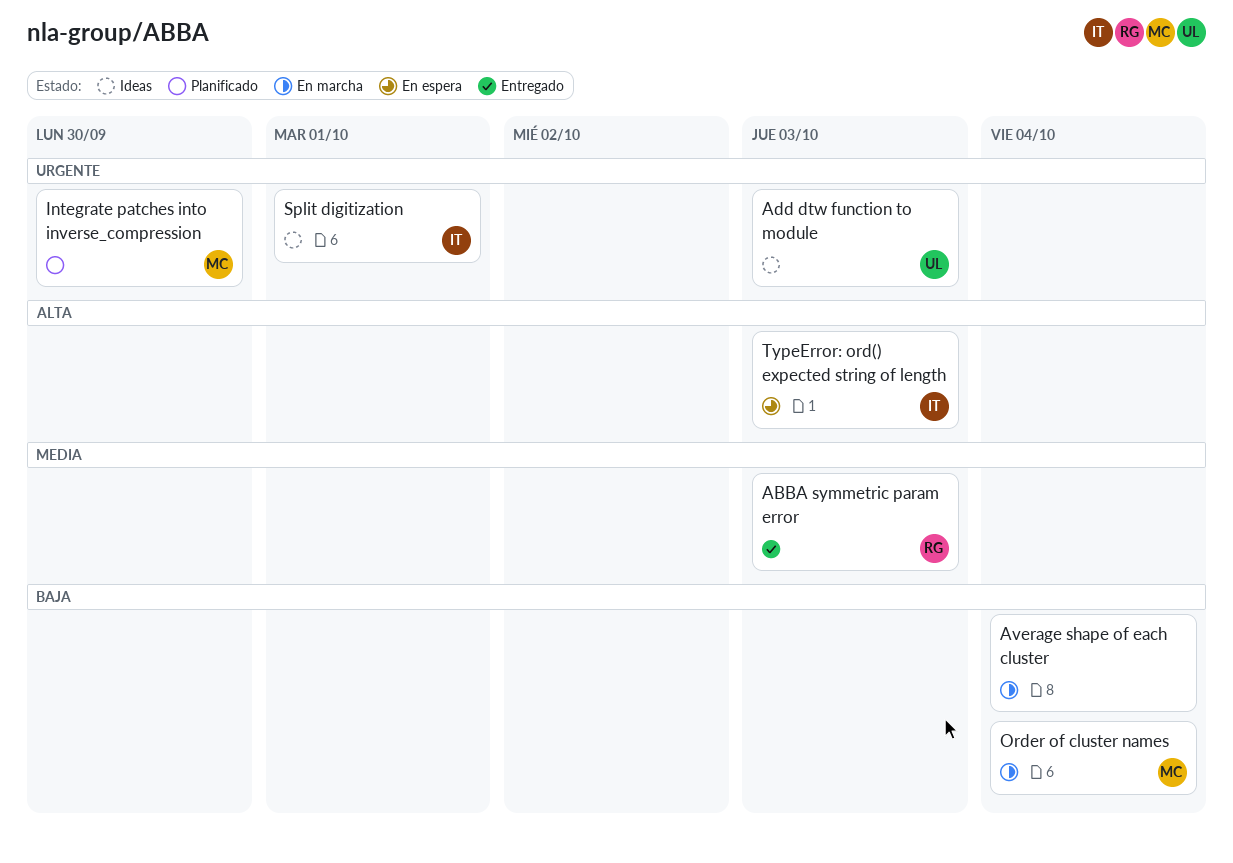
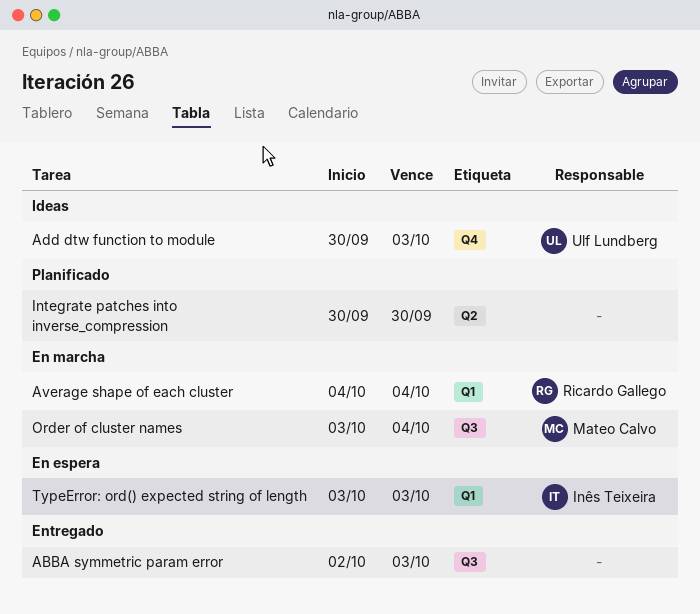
ABBA symmetric param error, owner: Ricardo Gallego -> none
Average shape of each cluster, owner: none -> Ricardo Gallego
Integrate patches into inverse_compression, owner: Mateo Calvo -> none
Split digitization: present -> none

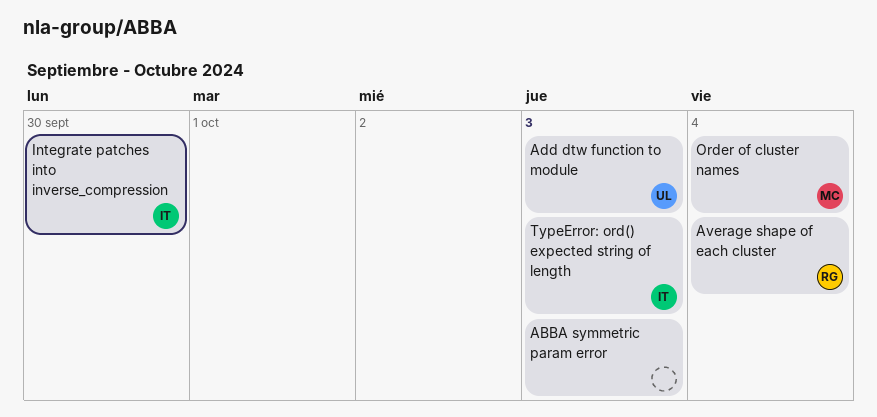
Integrate patches into inverse_compression, owner: none -> Inês Teixeira

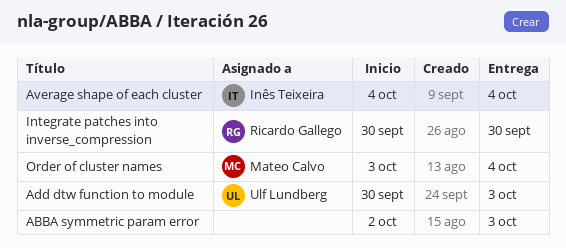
Average shape of each cluster, owner: Ricardo Gallego -> Inês Teixeira
Integrate patches into inverse_compression, owner: Inês Teixeira -> Ricardo Gallego
TypeError: ord() expected string of length: present -> none

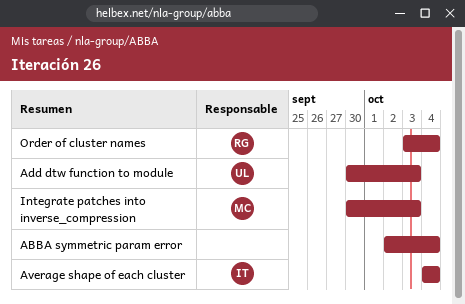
ABBA symmetric param error, due: Oct 3 -> Oct 4
Integrate patches into inverse_compression, owner: Ricardo Gallego -> Mateo Calvo
Integrate patches into inverse_compression, due: Sep 30 -> Oct 3
Order of cluster names, owner: Mateo Calvo -> Ricardo Gallego

